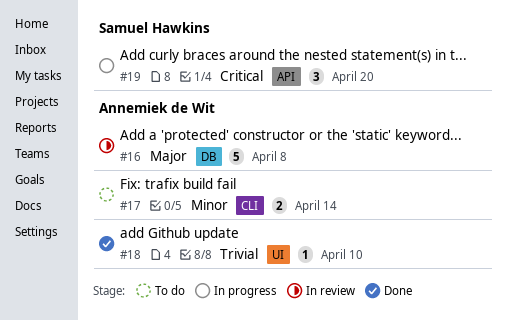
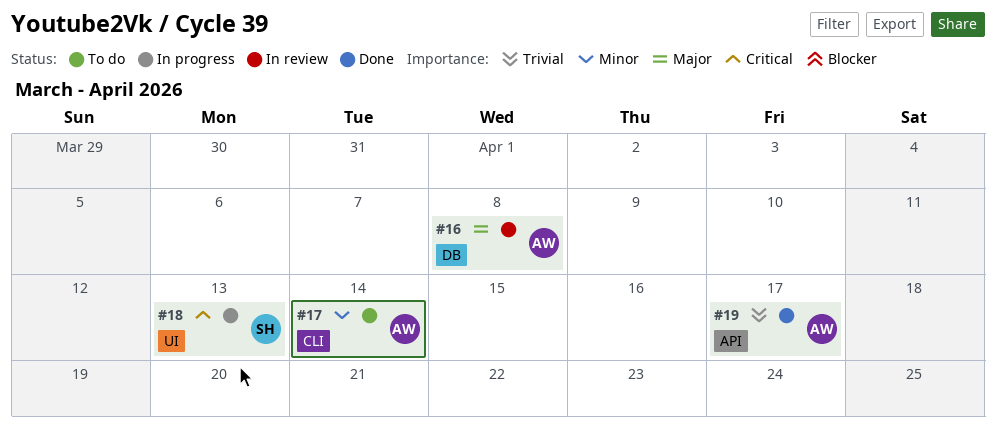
#18, status: Done -> In progress
#18, owner: Annemiek de Wit -> Samuel Hawkins
#18, priority: Trivial -> Critical
#18, due: Apr 10 -> Apr 13
#19, status: In progress -> Done
#19, owner: Samuel Hawkins -> Annemiek de Wit
#19, priority: Critical -> Trivial
#19, due: Apr 20 -> Apr 17

